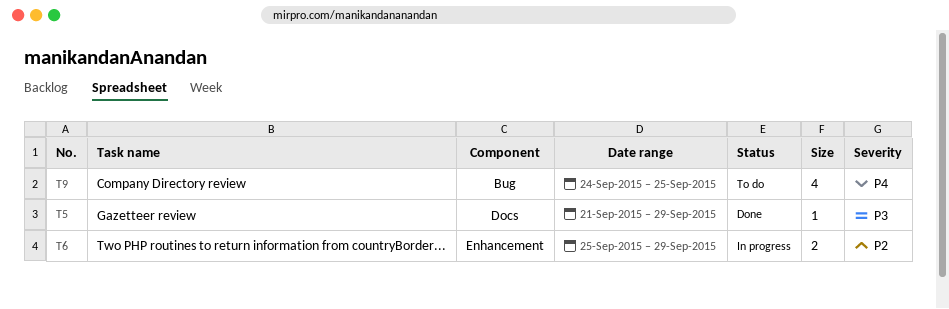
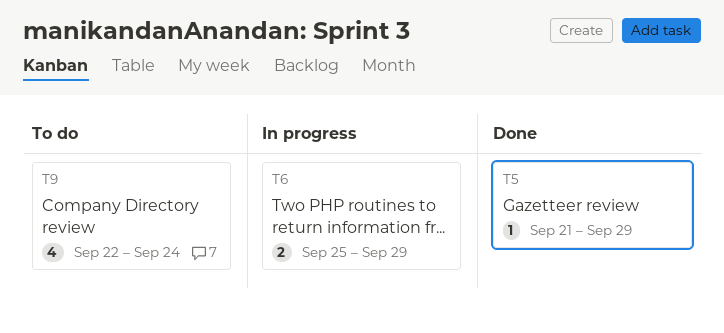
T9, start: Sep 24 -> Sep 22
T9, due: Sep 25 -> Sep 24

